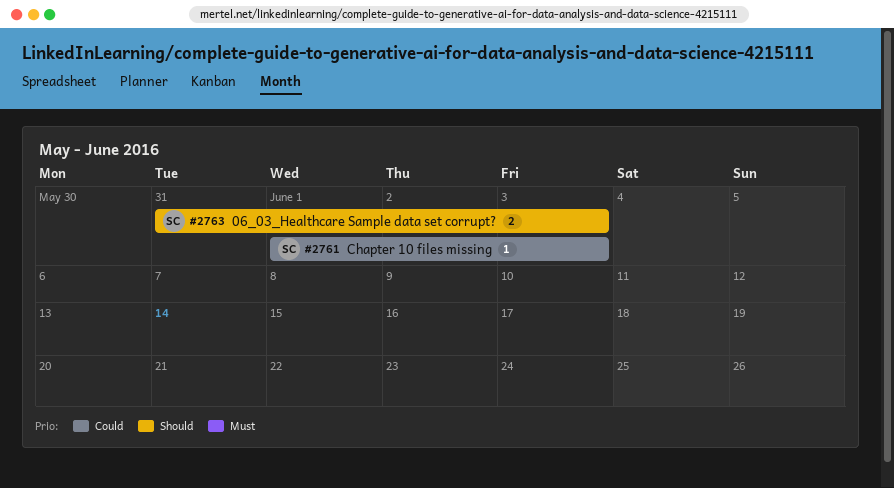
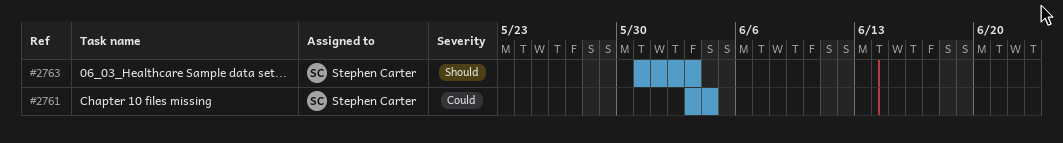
#2761, start: Jun 1 -> Jun 3
#2761, due: Jun 3 -> Jun 4

